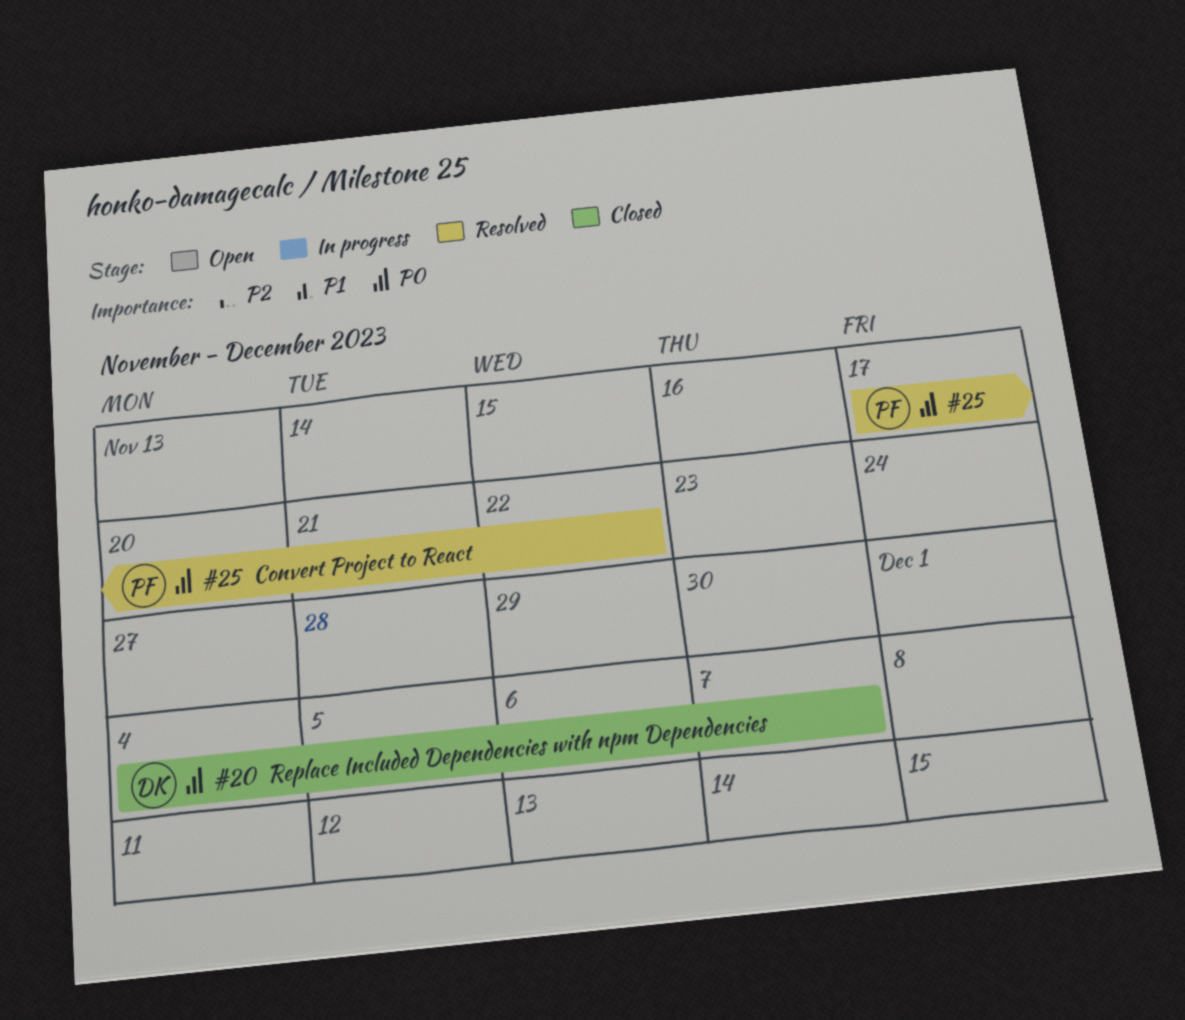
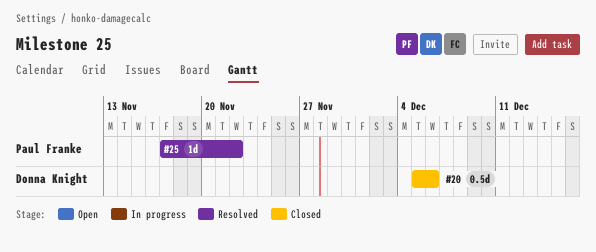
#20, start: Dec 4 -> Dec 5
#20, due: Dec 7 -> Dec 6

